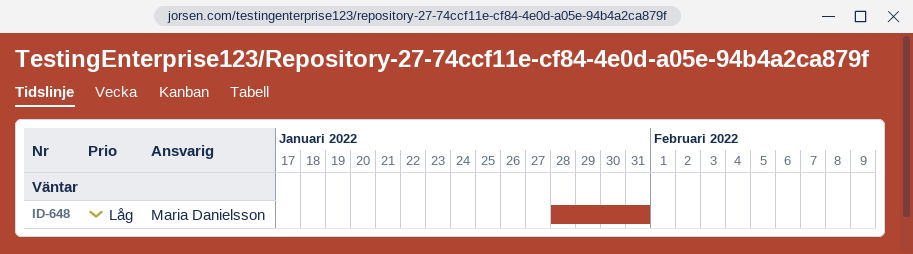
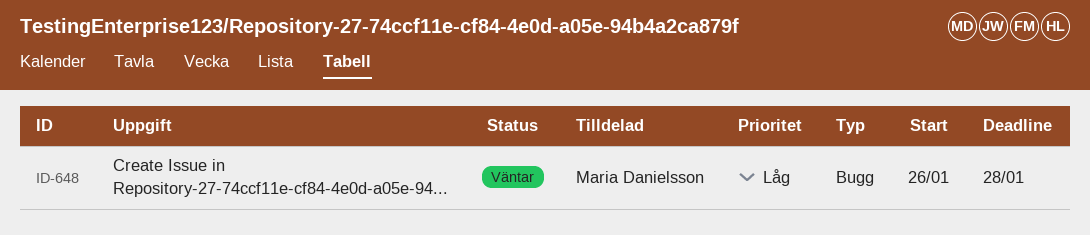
ID-648, start: Jan 28 -> Jan 26
ID-648, due: Jan 31 -> Jan 28

